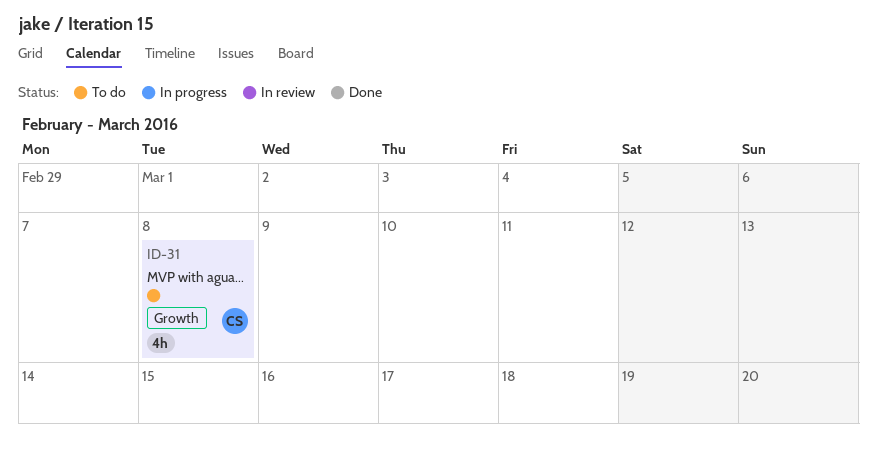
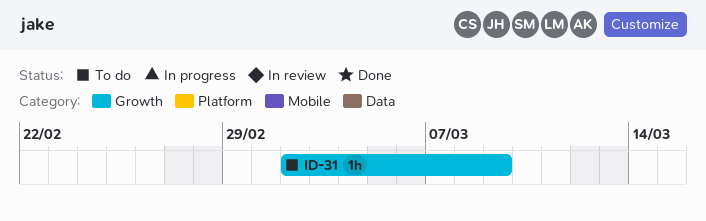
ID-31, estimate: 4h -> 1h
ID-31, due: Mar 8 -> Mar 9

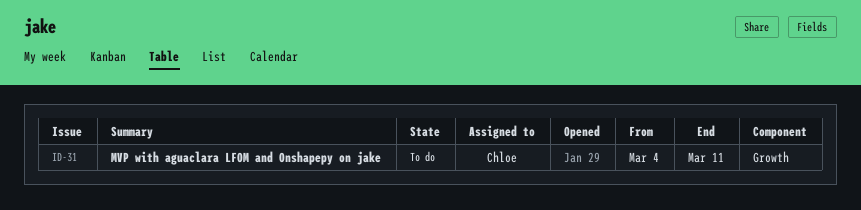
ID-31, start: Mar 2 -> Mar 4
ID-31, due: Mar 9 -> Mar 11

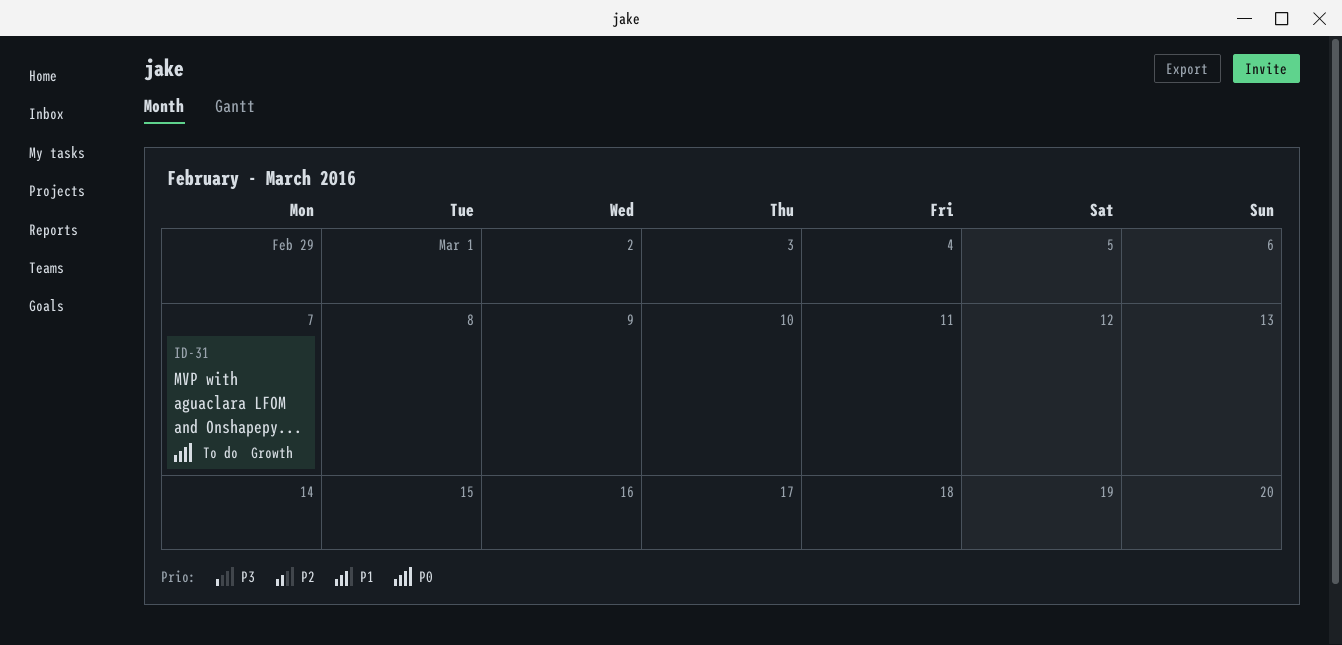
ID-31, due: Mar 11 -> Mar 7

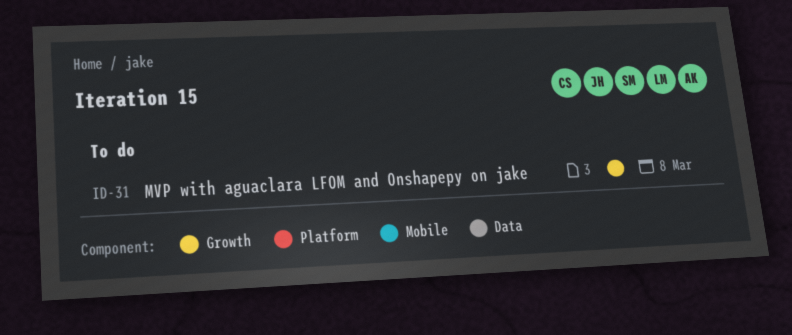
ID-31, due: Mar 7 -> Mar 8

